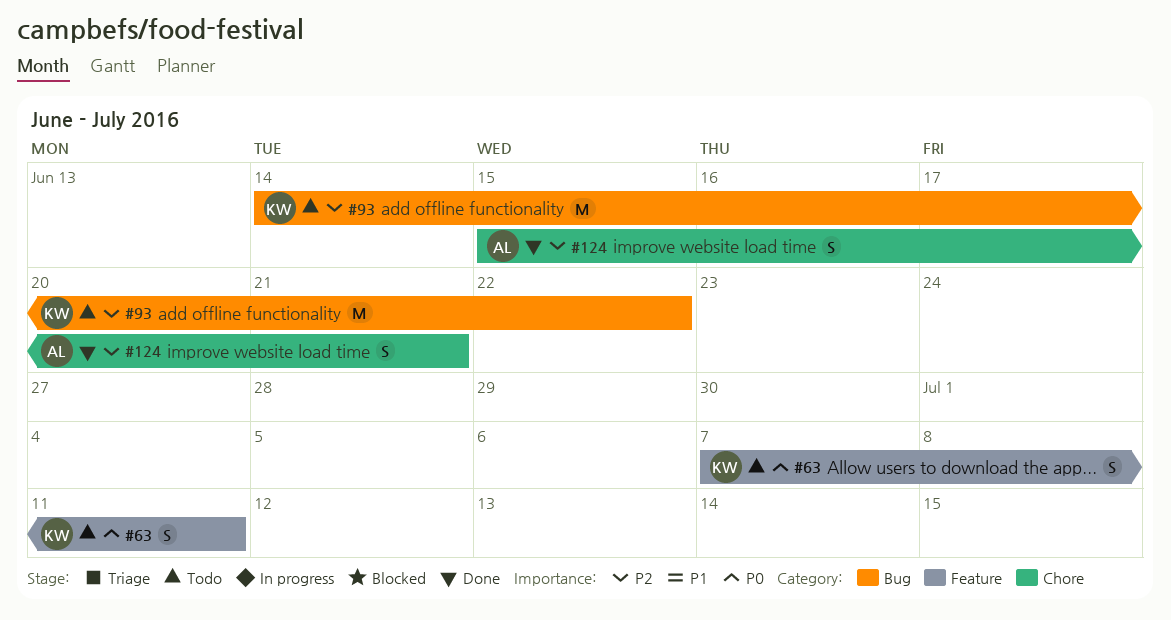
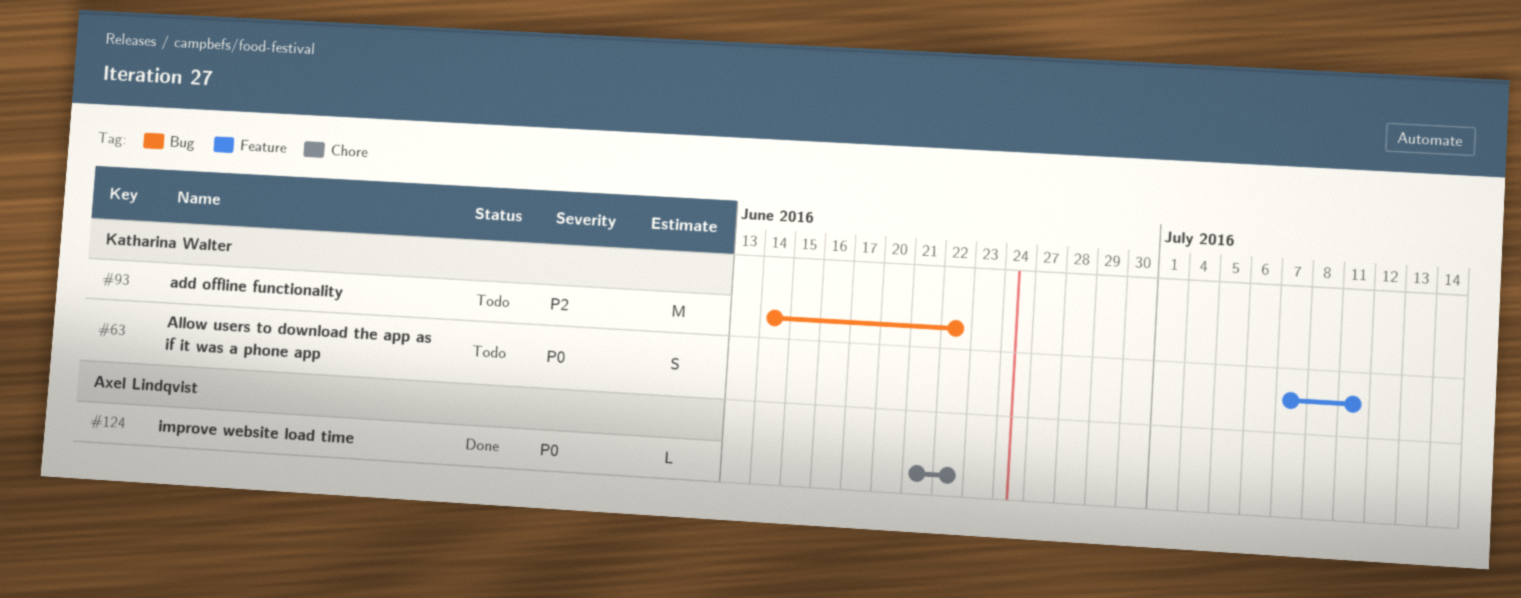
#124, priority: P2 -> P0
#124, estimate: S -> L
#124, start: Jun 15 -> Jun 21
#124, due: Jun 21 -> Jun 22

